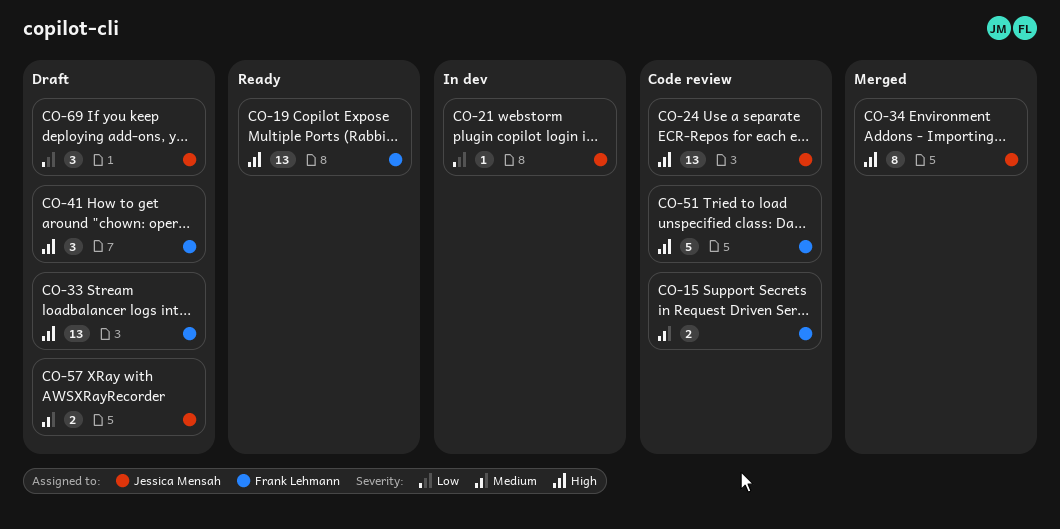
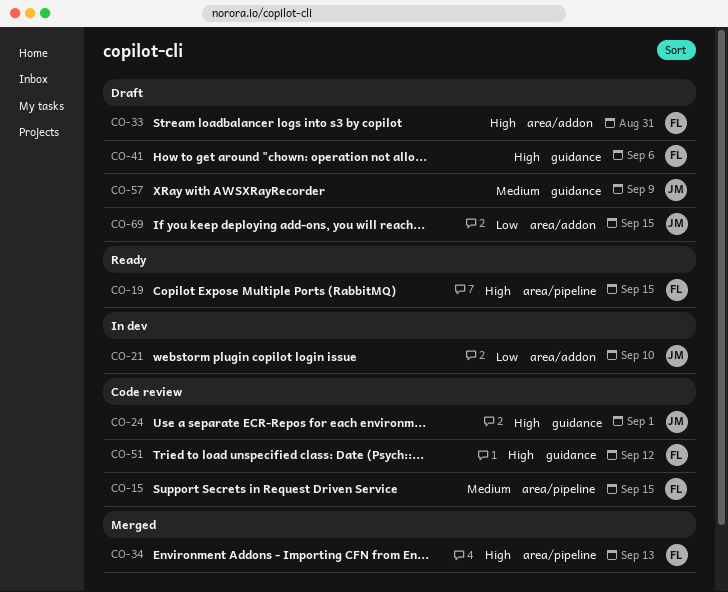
CO-34, owner: Jessica Mensah -> Frank Lehmann

